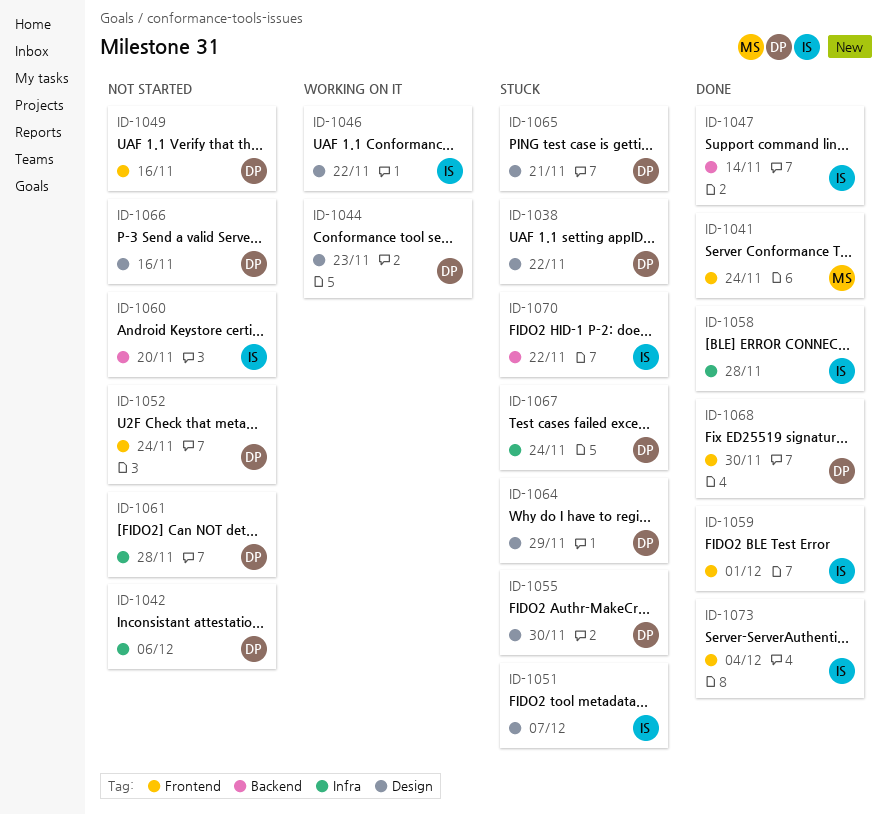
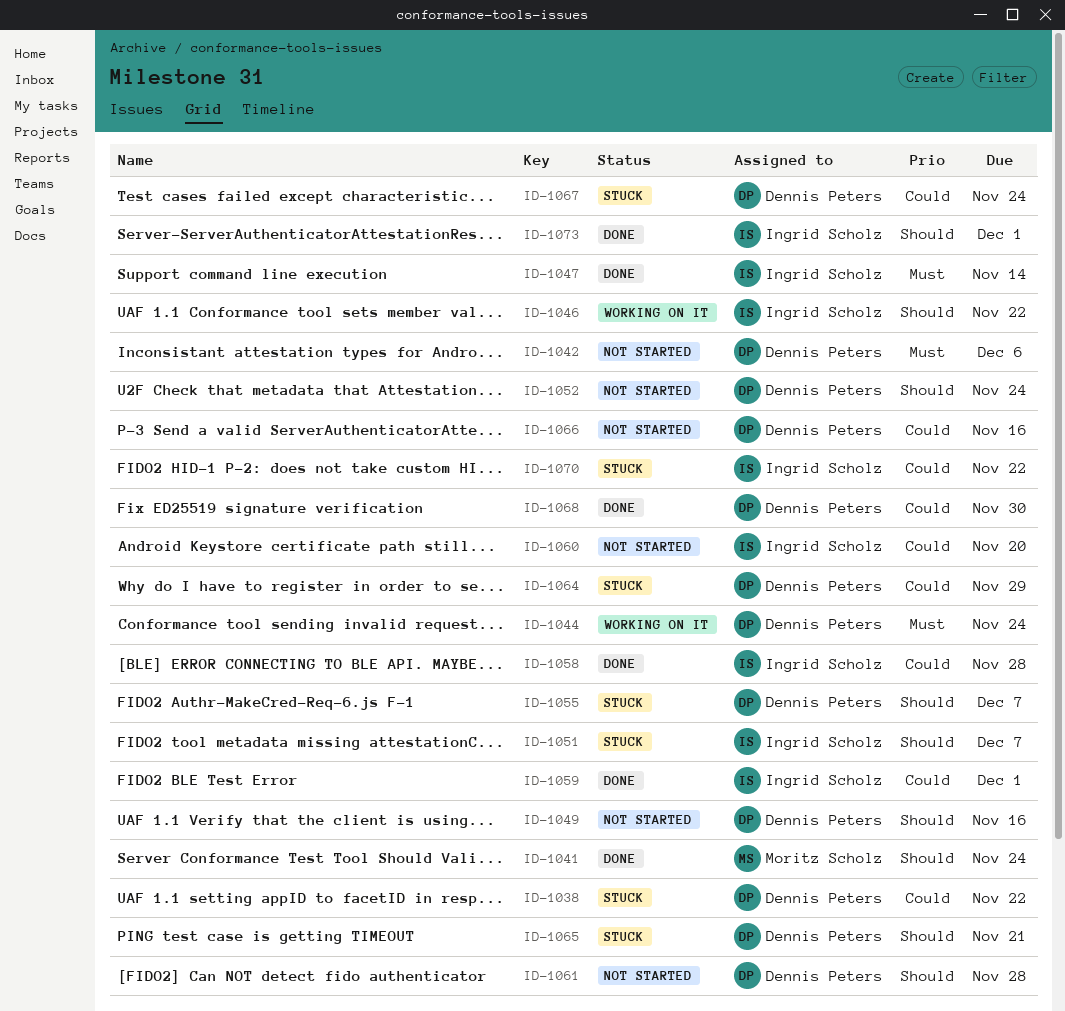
ID-1044, due: Nov 23 -> Nov 24
ID-1055, due: Nov 30 -> Dec 7
ID-1073, due: Dec 4 -> Dec 1

